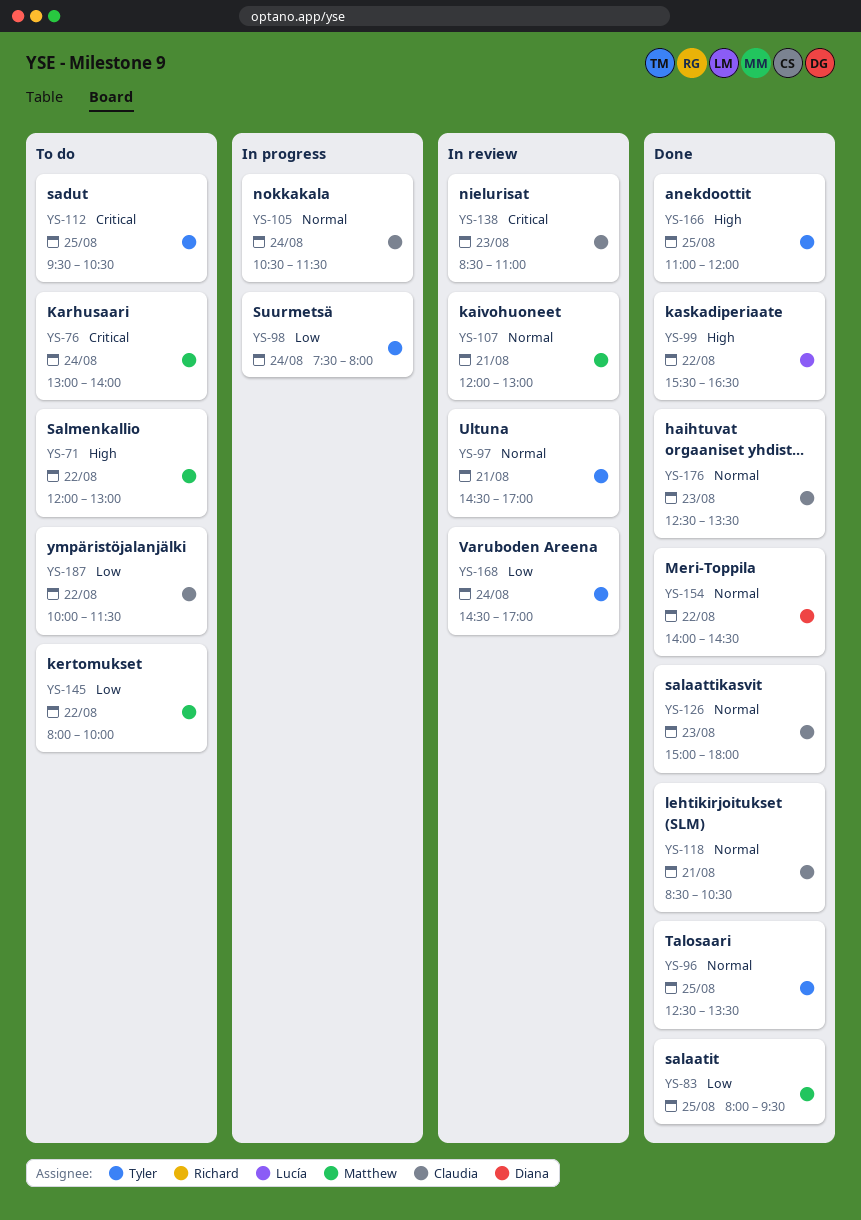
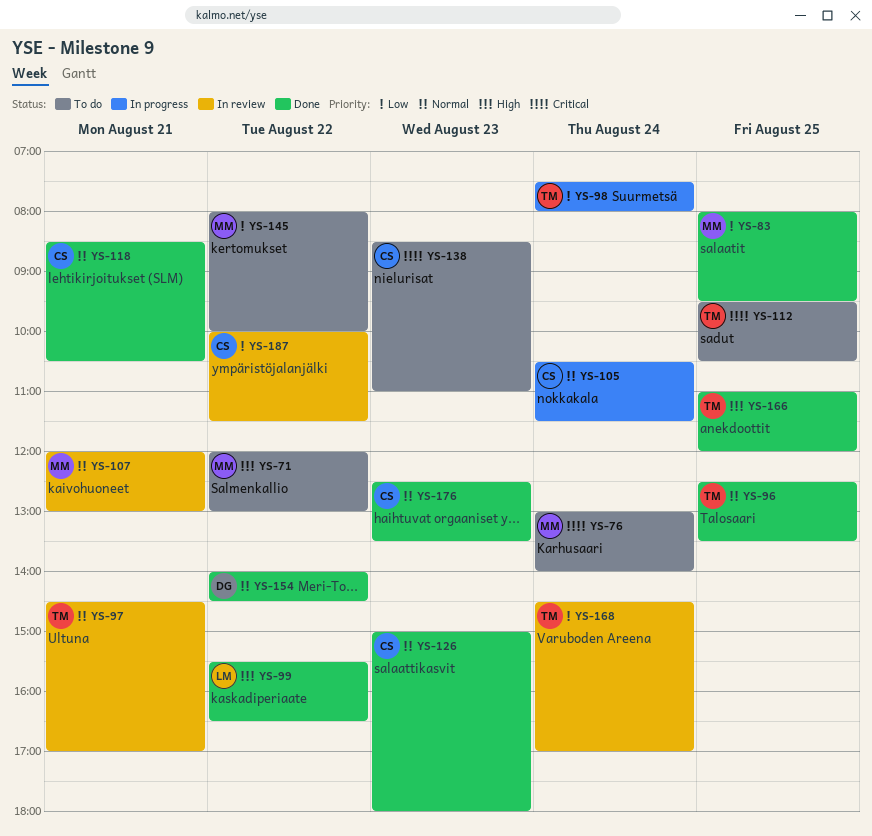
YS-138, status: In review -> To do
YS-187, status: To do -> In review

